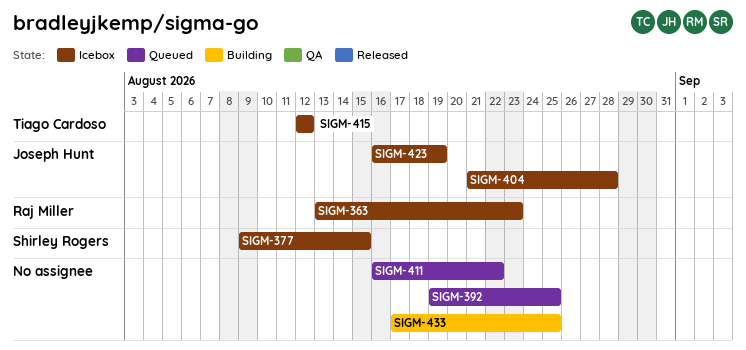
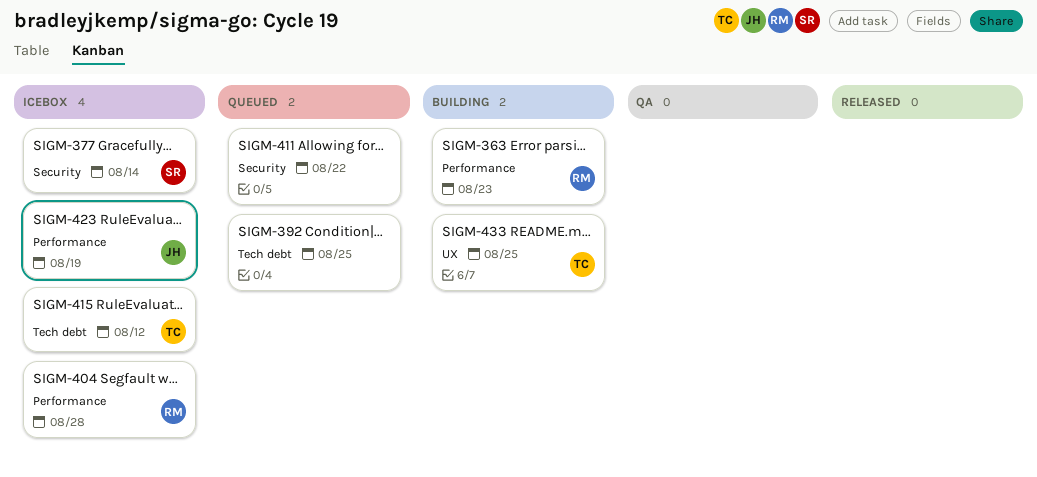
SIGM-363, status: Icebox -> Building
SIGM-377, due: Aug 15 -> Aug 14
SIGM-404, owner: Joseph Hunt -> Raj Miller
SIGM-433, owner: none -> Tiago Cardoso

